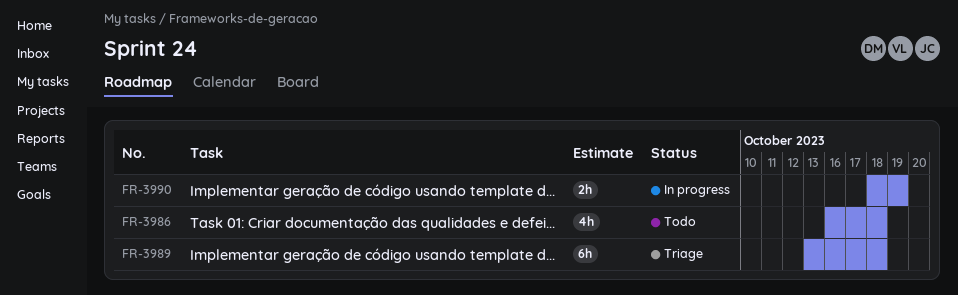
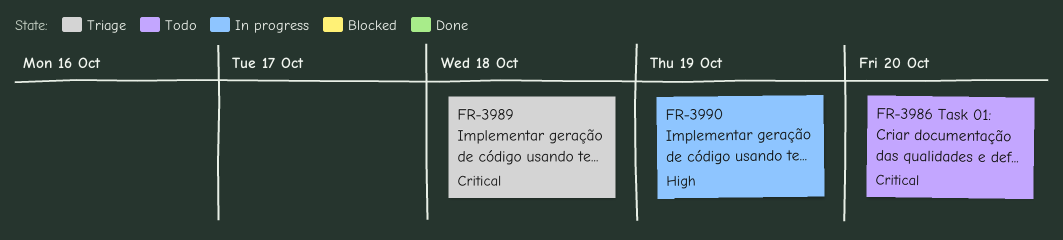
FR-3986, due: Oct 18 -> Oct 20

